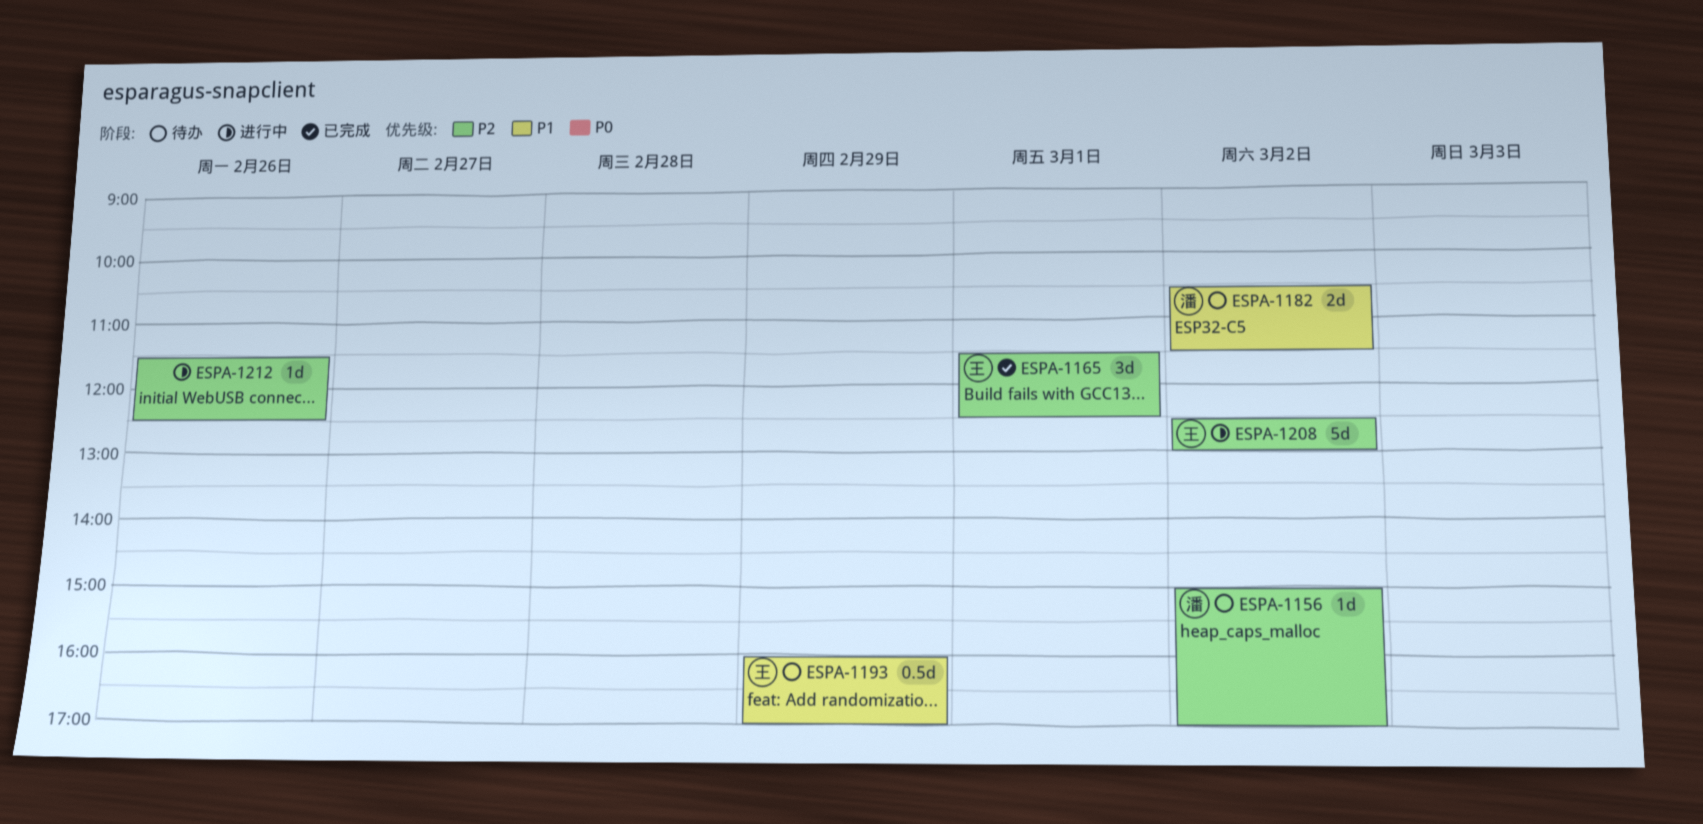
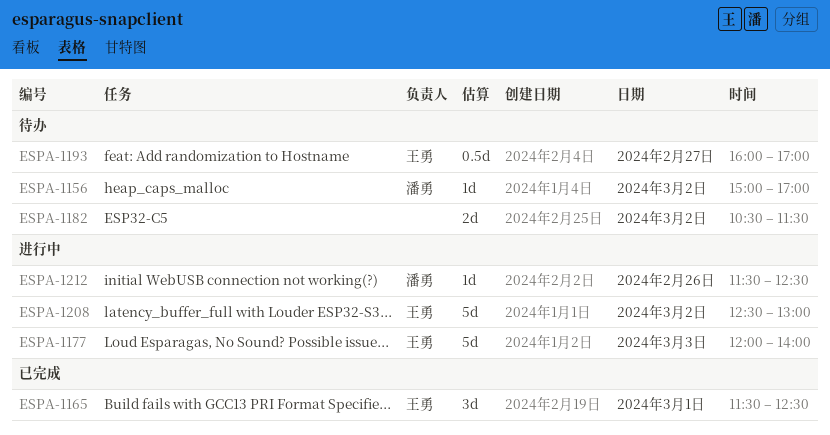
ESPA-1177: none -> present
ESPA-1182, owner: 潘勇 -> none
ESPA-1193, day: Feb 29 -> Feb 27
ESPA-1212, owner: none -> 潘勇

